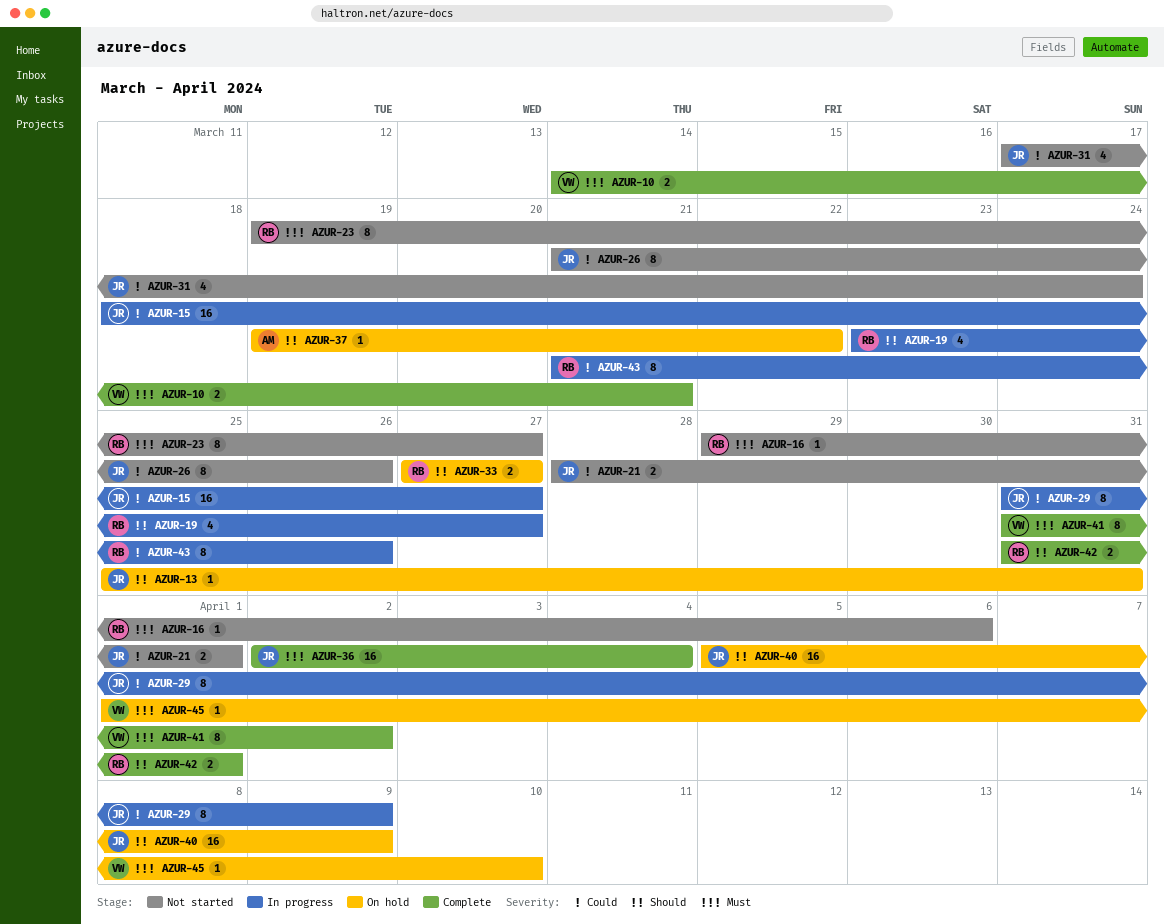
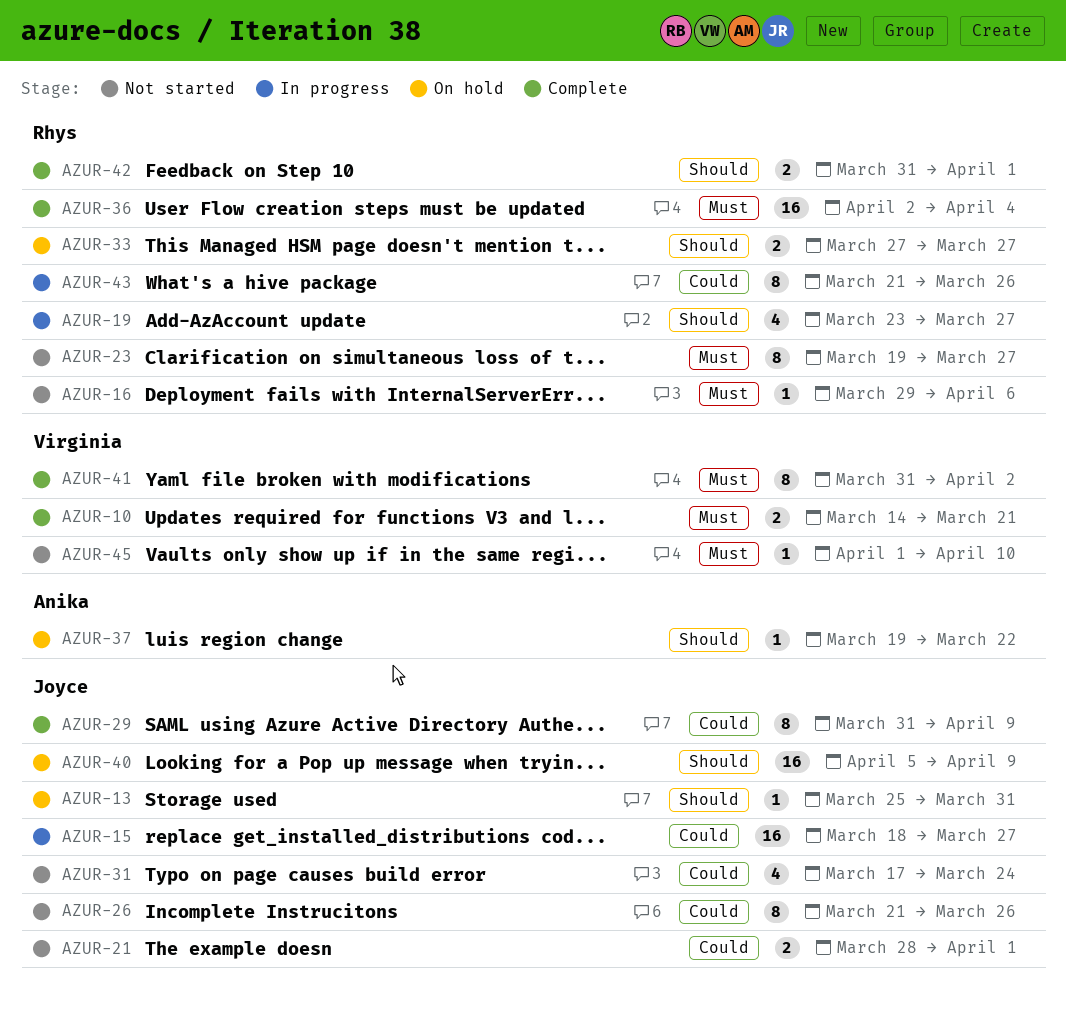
AZUR-29, status: In progress -> Complete
AZUR-36, owner: Joyce -> Rhys
AZUR-45, status: On hold -> Not started

